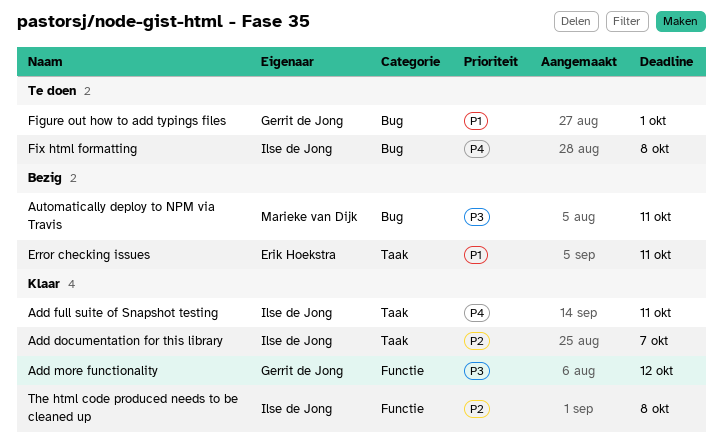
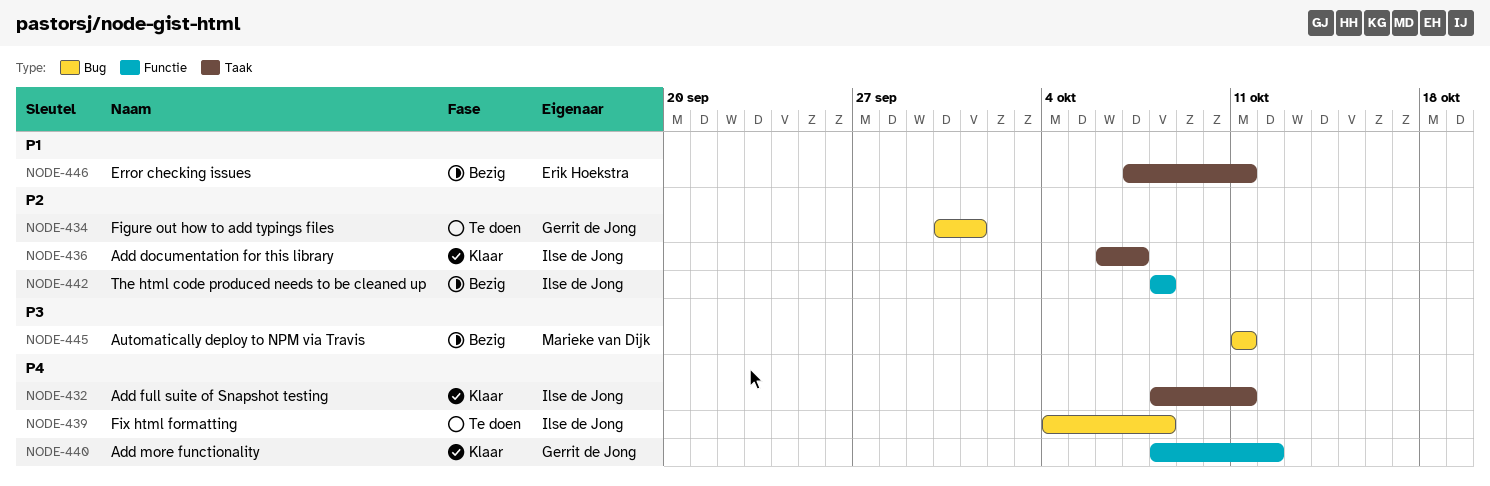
Add more functionality, priority: P3 -> P4
Figure out how to add typings files, priority: P1 -> P2
The html code produced needs to be cleaned up, status: Klaar -> Bezig

